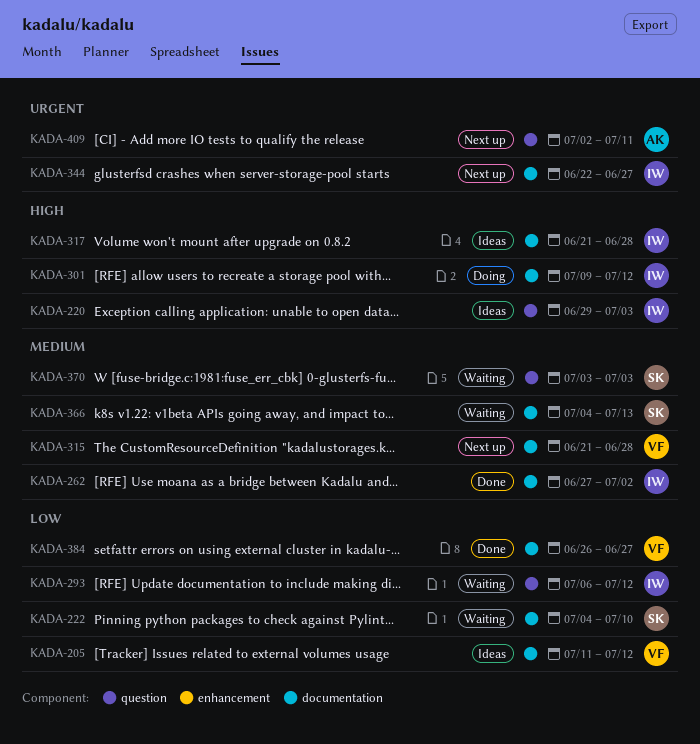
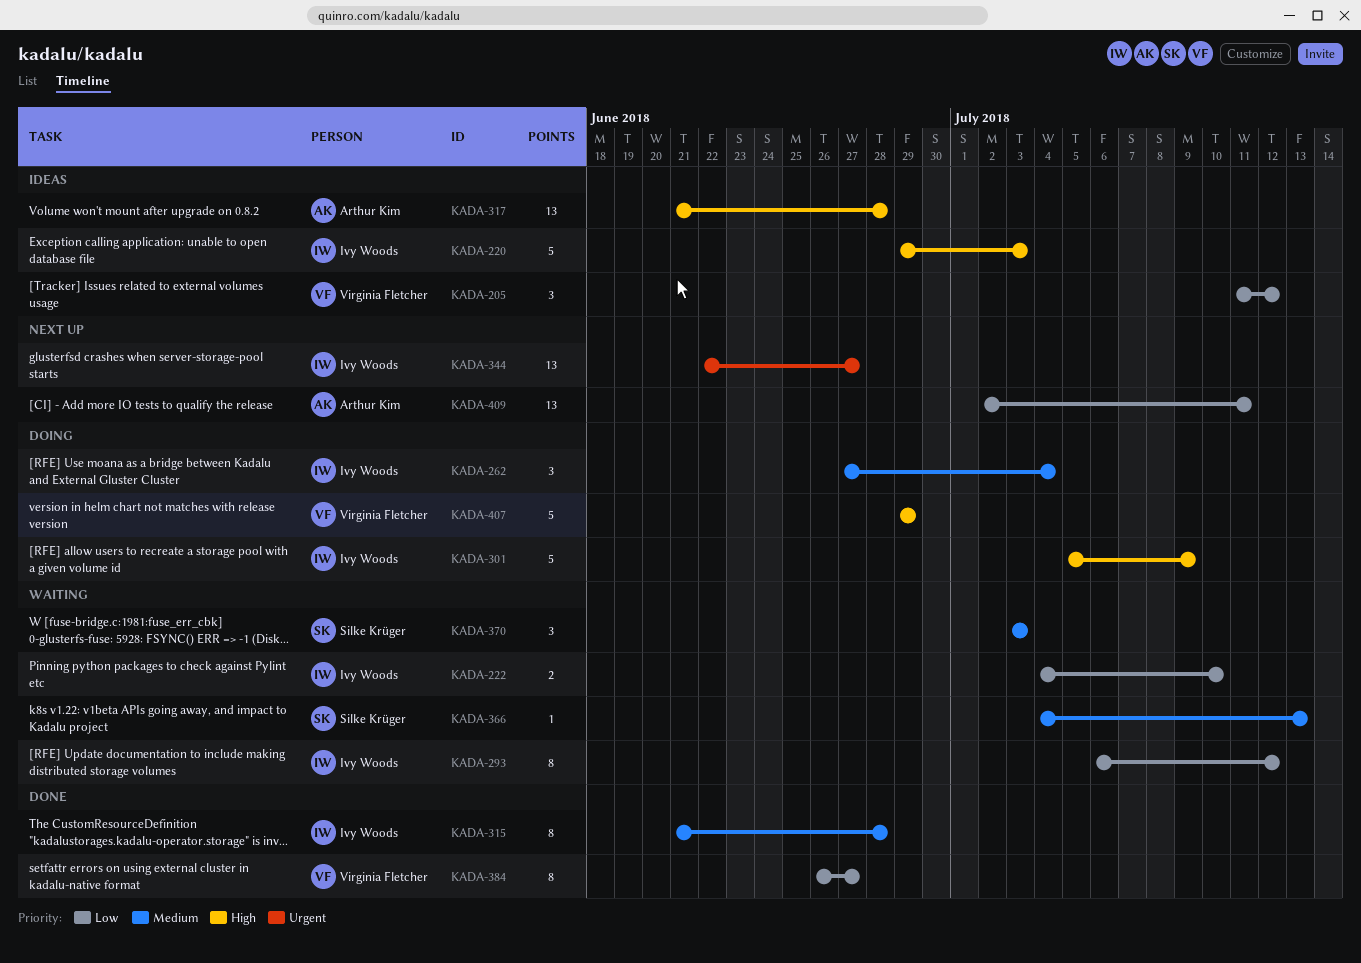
KADA-222, owner: Silke Krüger -> Ivy Woods
KADA-262, status: Done -> Doing
KADA-262, due: Jul 2 -> Jul 4
KADA-301, start: Jul 9 -> Jul 5
KADA-301, due: Jul 12 -> Jul 9
KADA-315, status: Next up -> Done
KADA-315, owner: Virginia Fletcher -> Ivy Woods
KADA-317, owner: Ivy Woods -> Arthur Kim
KADA-407: none -> present
KADA-409, priority: Urgent -> Low

